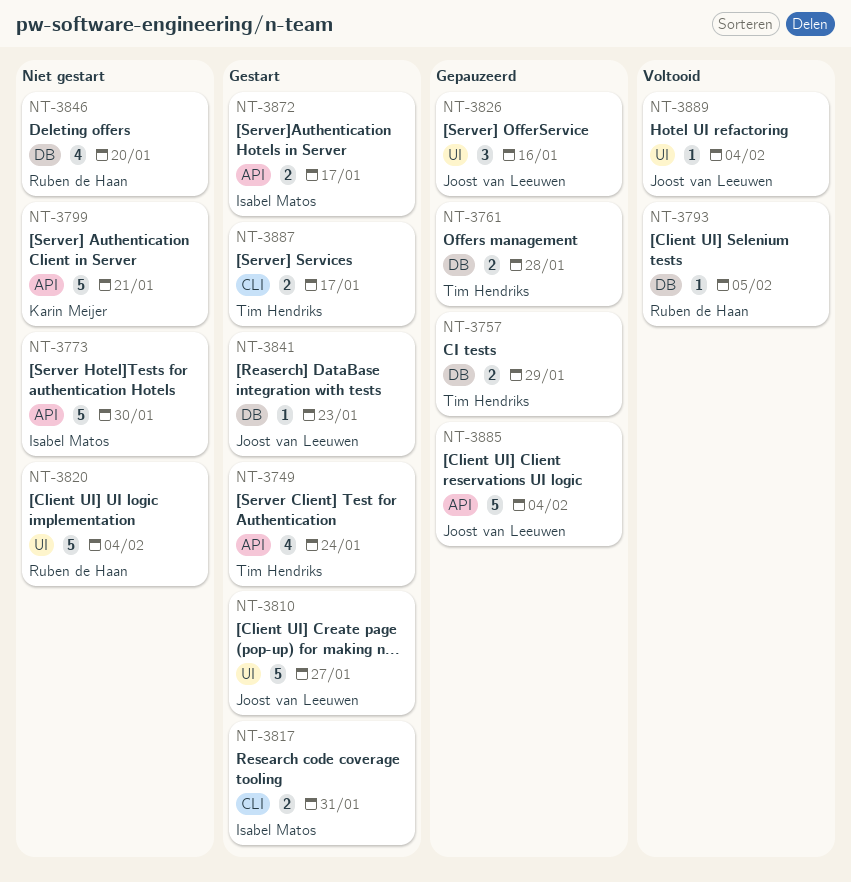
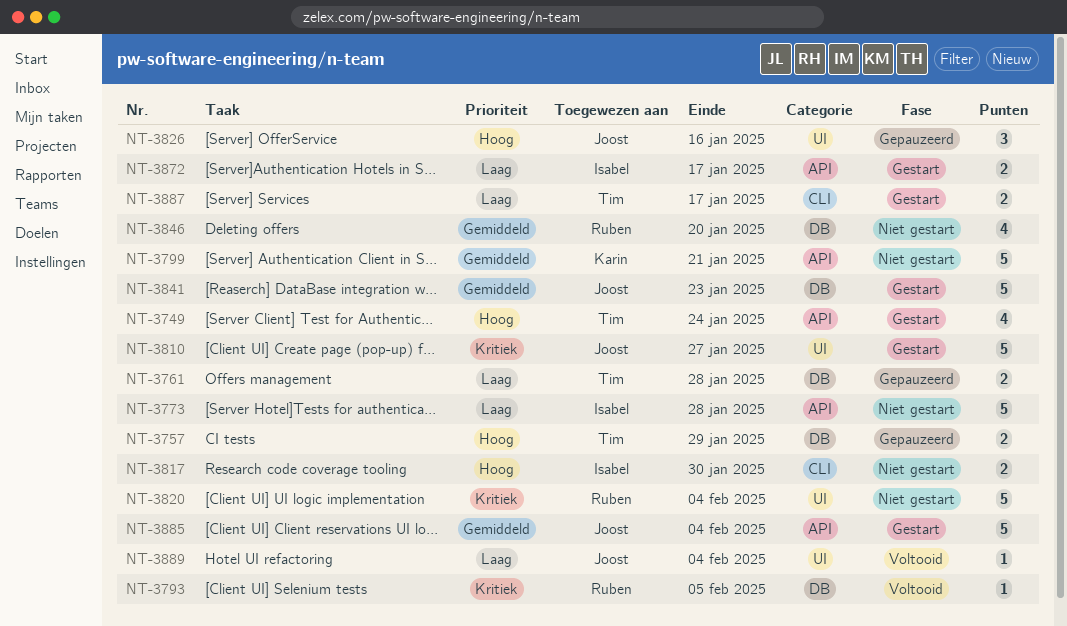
NT-3773, due: Jan 30 -> Jan 28
NT-3817, status: Gestart -> Niet gestart
NT-3817, due: Jan 31 -> Jan 30
NT-3841, estimate: 1 -> 5
NT-3885, status: Gepauzeerd -> Gestart

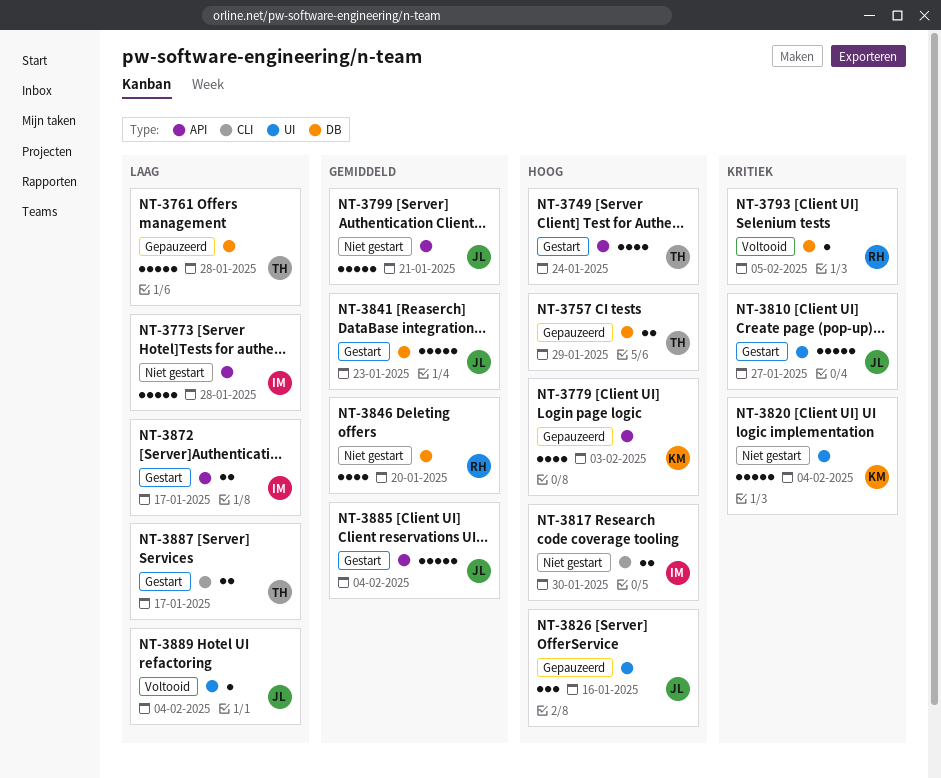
NT-3761, estimate: 2 -> 5
NT-3779: none -> present
NT-3799, owner: Karin -> Joost
NT-3820, owner: Ruben -> Karin

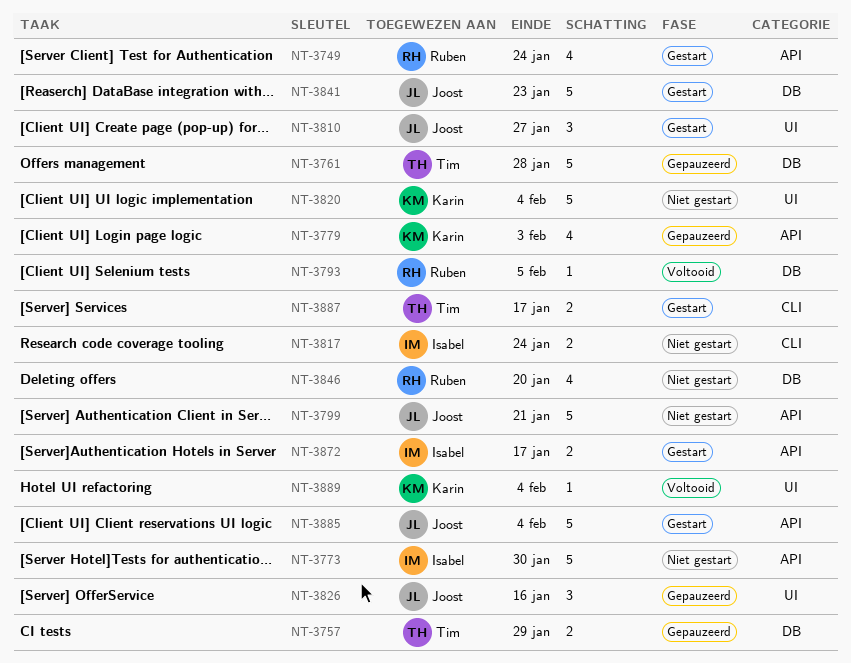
NT-3749, owner: Tim -> Ruben
NT-3773, due: Jan 28 -> Jan 30
NT-3810, estimate: 5 -> 3
NT-3817, due: Jan 30 -> Jan 24
NT-3889, owner: Joost -> Karin

